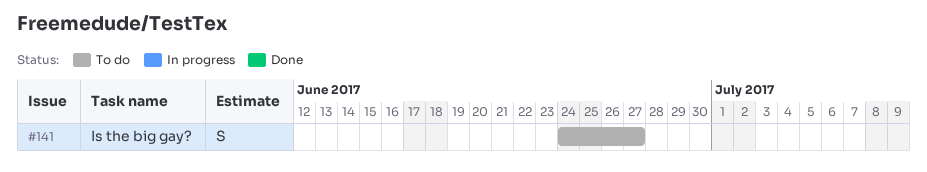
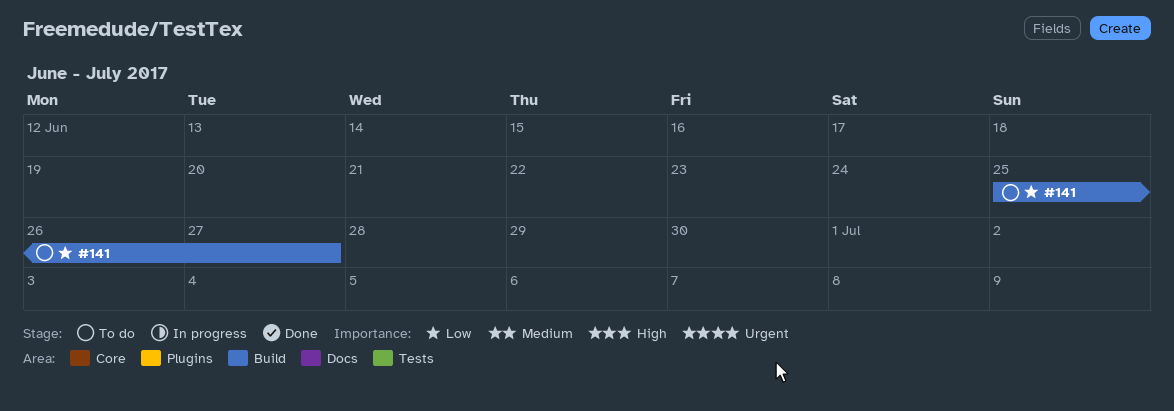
#141, start: Jun 24 -> Jun 25

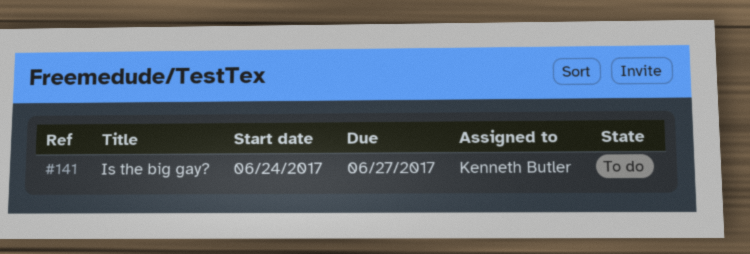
#141, start: Jun 25 -> Jun 24

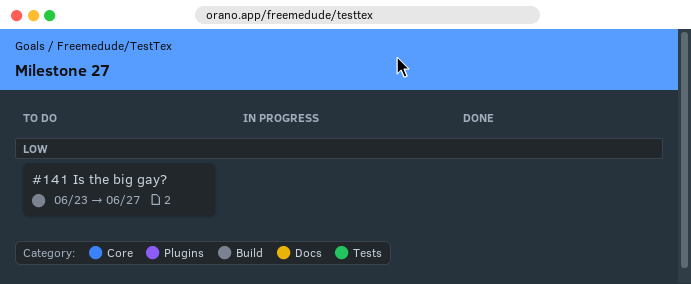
#141, start: Jun 24 -> Jun 23

